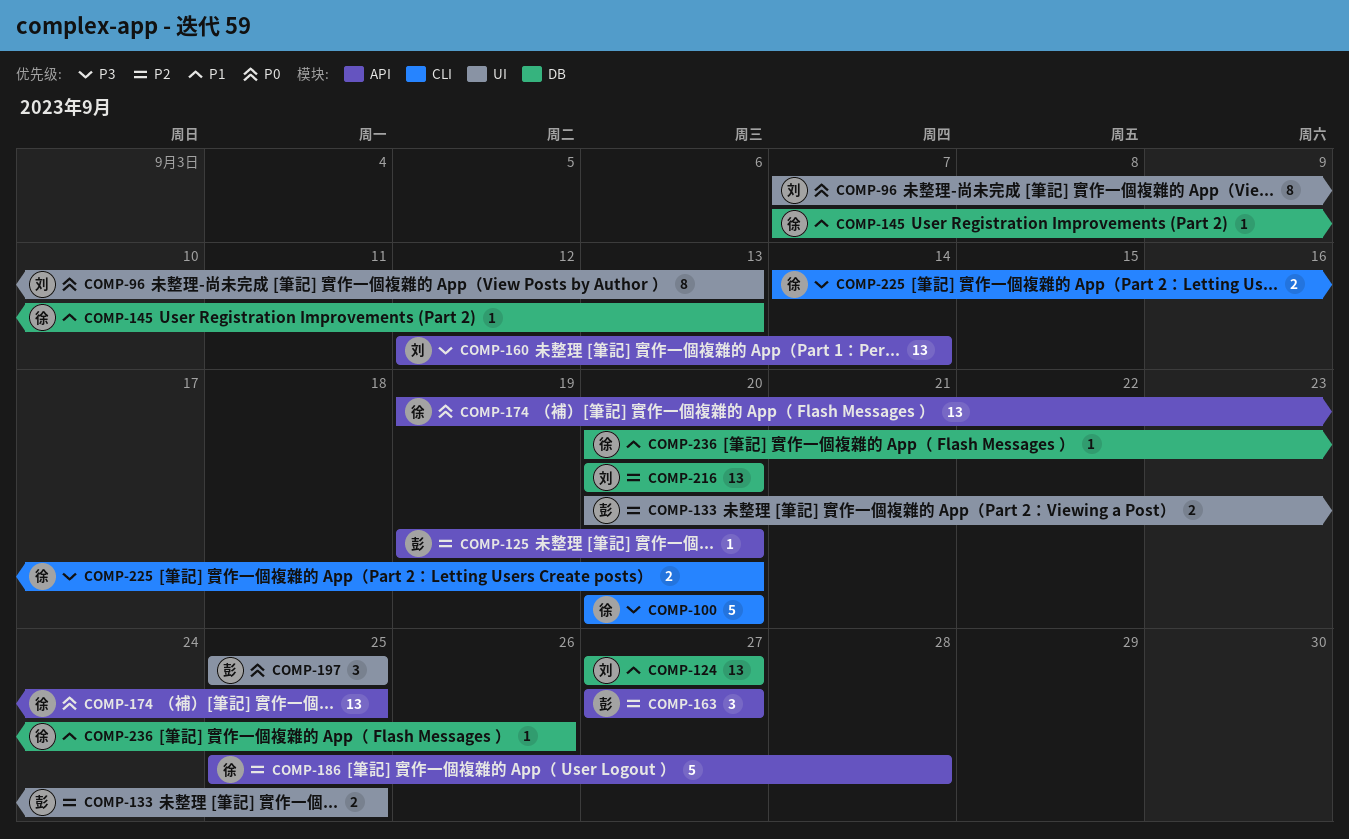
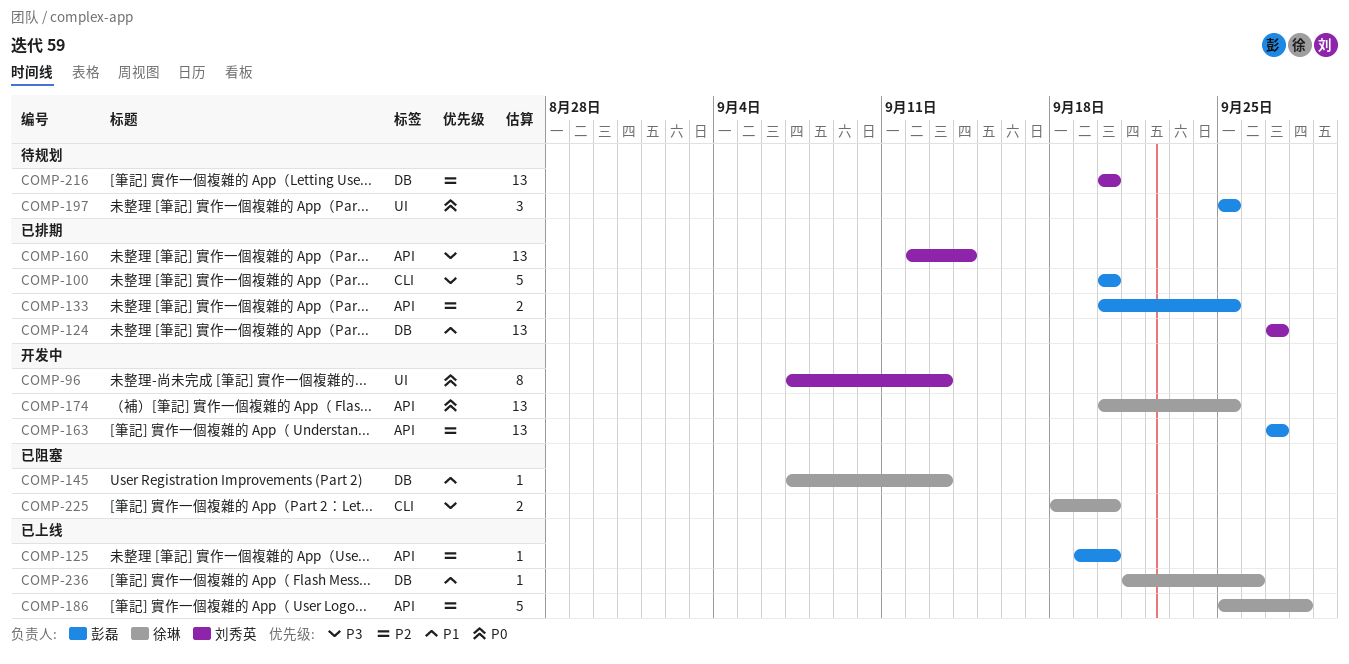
COMP-100, owner: 徐琳 -> 彭磊
COMP-133, label: UI -> API
COMP-163, estimate: 3 -> 13
COMP-174, start: Sep 19 -> Sep 20
COMP-225, start: Sep 14 -> Sep 18
COMP-236, start: Sep 20 -> Sep 21

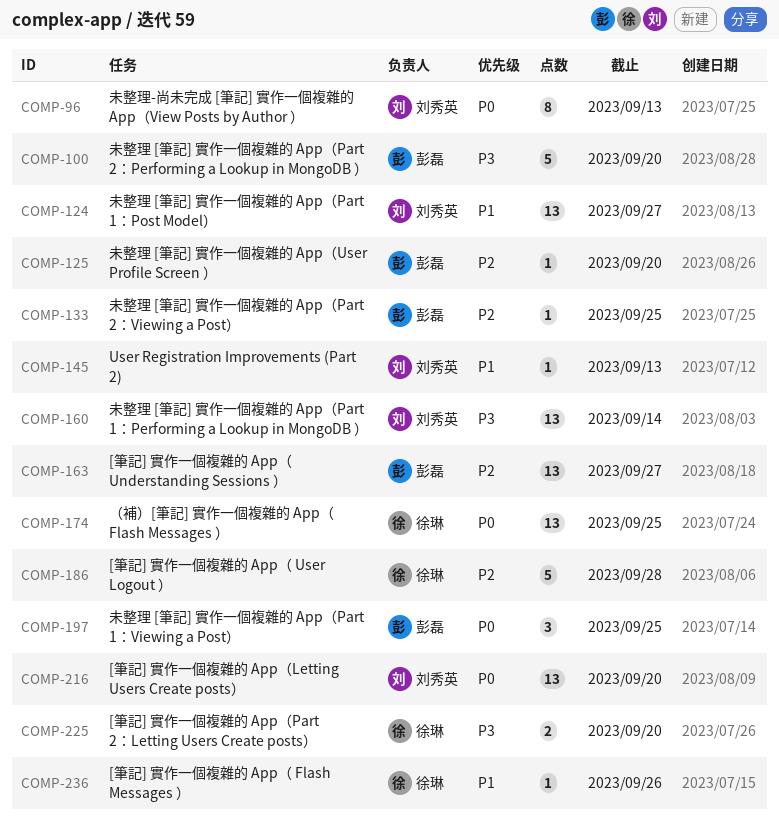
COMP-133, estimate: 2 -> 1
COMP-145, owner: 徐琳 -> 刘秀英
COMP-216, priority: P2 -> P0

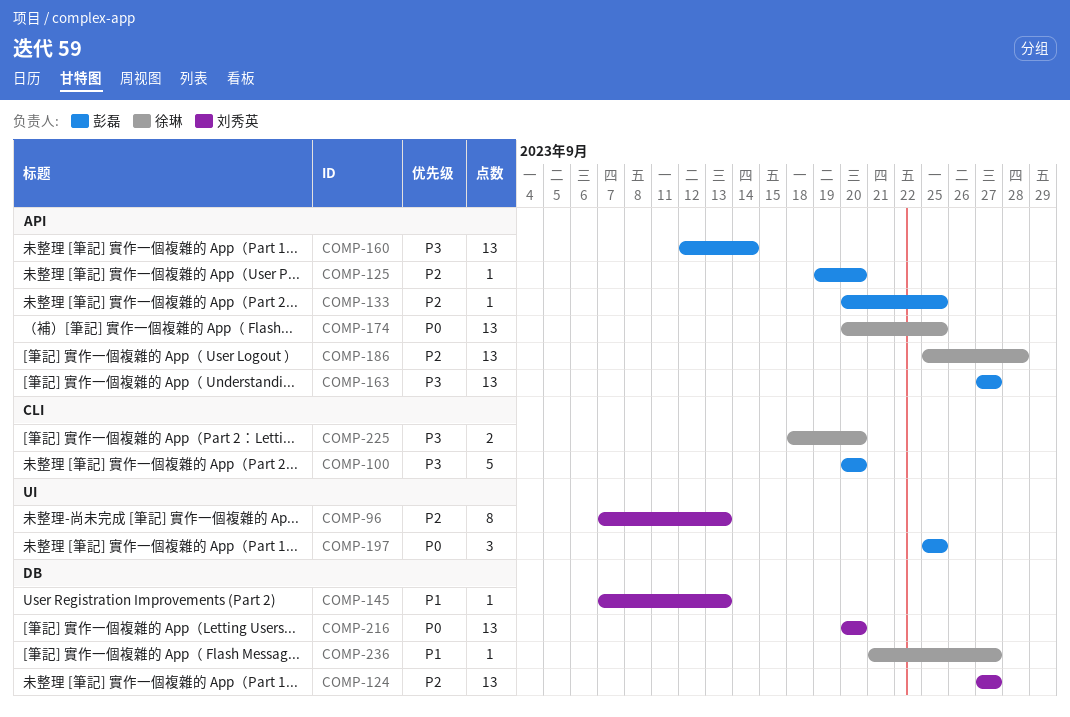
COMP-96, priority: P0 -> P2
COMP-124, priority: P1 -> P2
COMP-160, owner: 刘秀英 -> 彭磊
COMP-163, priority: P2 -> P3
COMP-186, estimate: 5 -> 13
COMP-236, due: Sep 26 -> Sep 27

